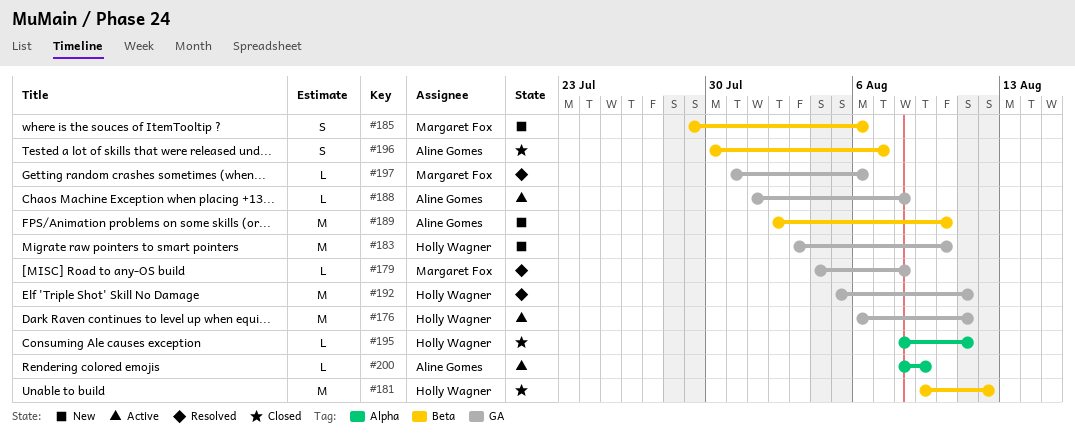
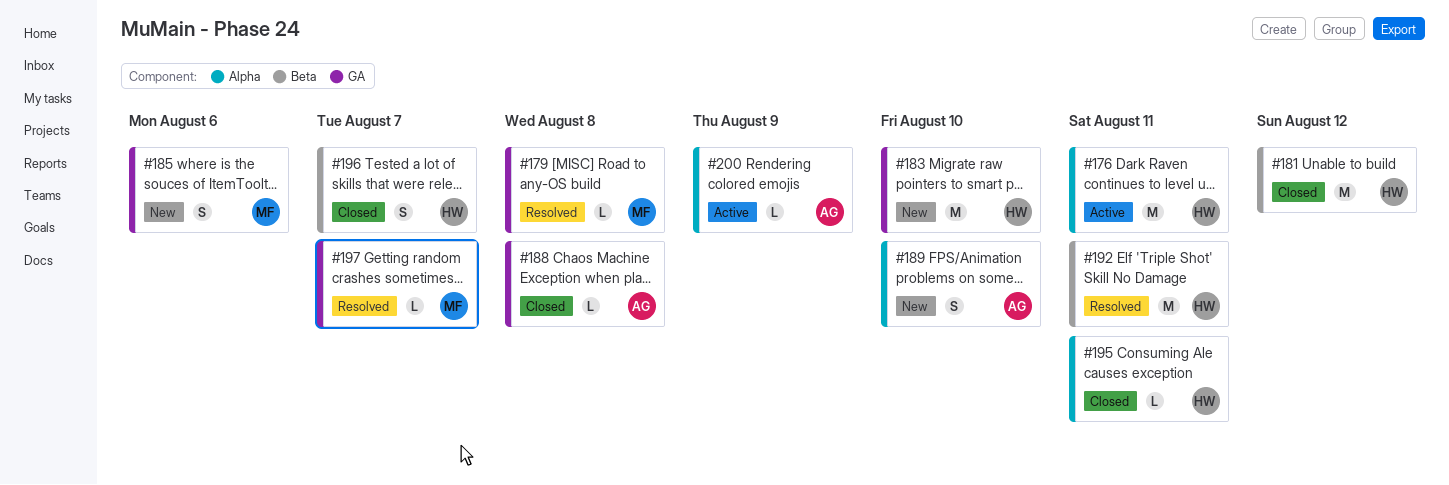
#176, label: GA -> Alpha
#185, label: Beta -> GA
#188, status: Active -> Closed
#189, label: Beta -> Alpha
#189, estimate: M -> S
#192, label: GA -> Beta
#196, owner: Aline Gomes -> Holly Wagner
#197, due: Aug 6 -> Aug 7

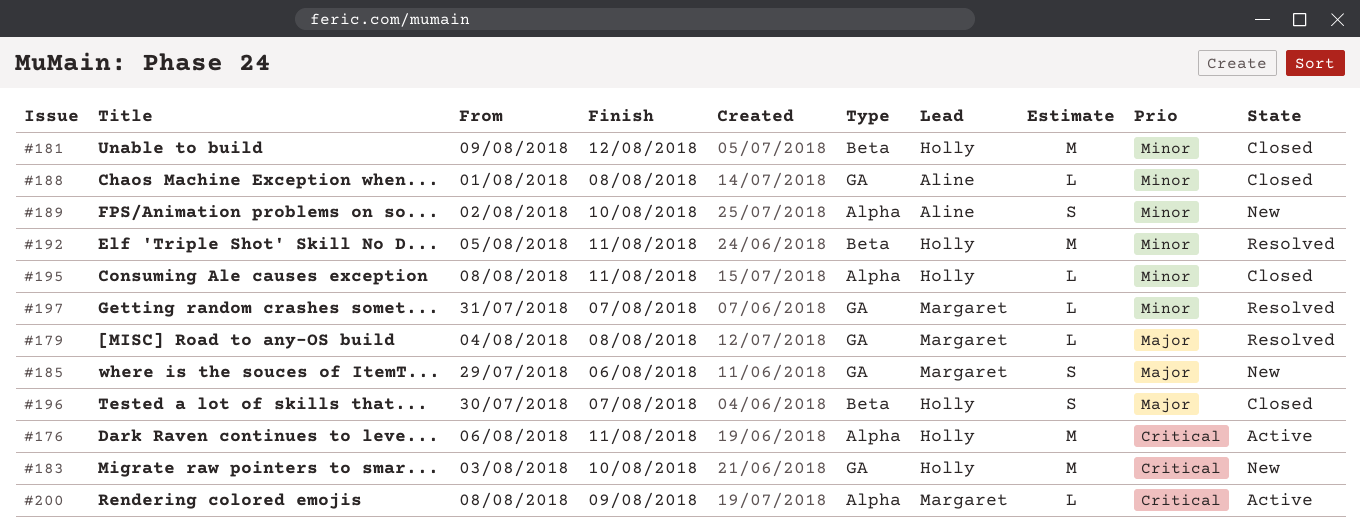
#200, owner: Aline -> Margaret

